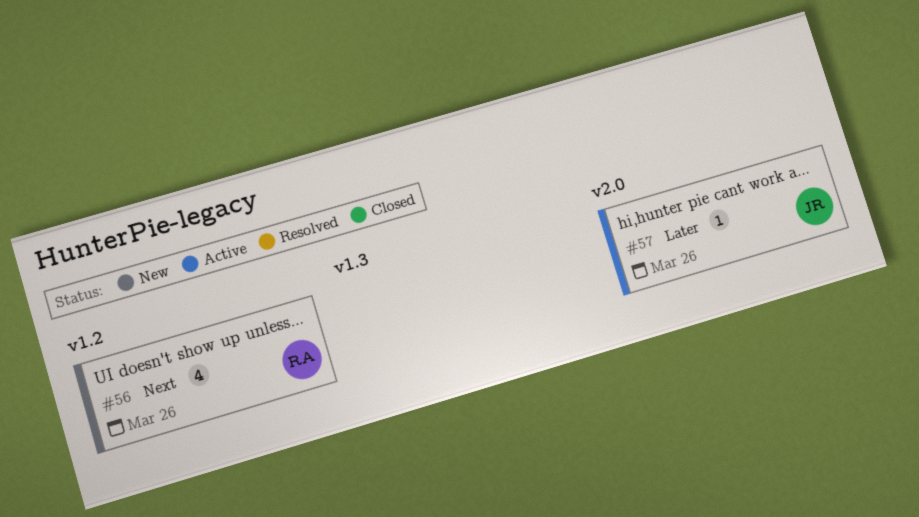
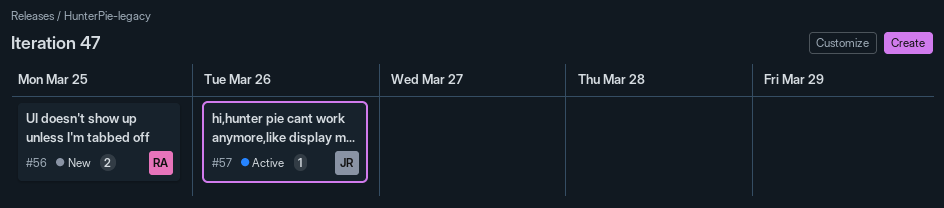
#56, estimate: 4 -> 2
#56, due: Mar 26 -> Mar 25

